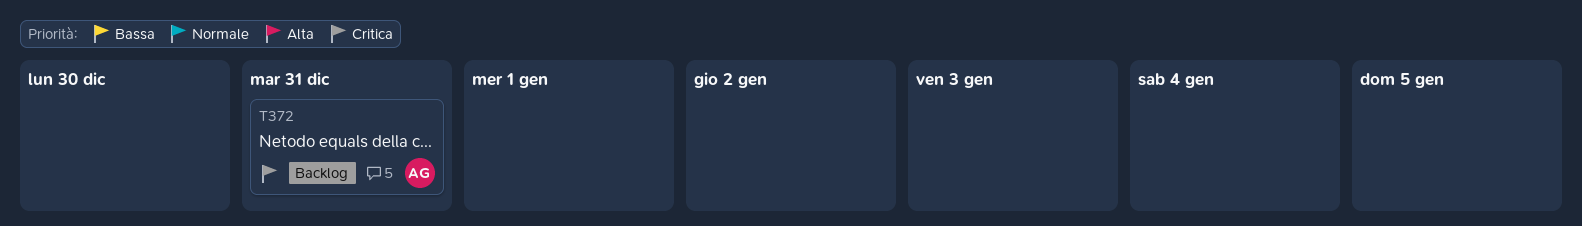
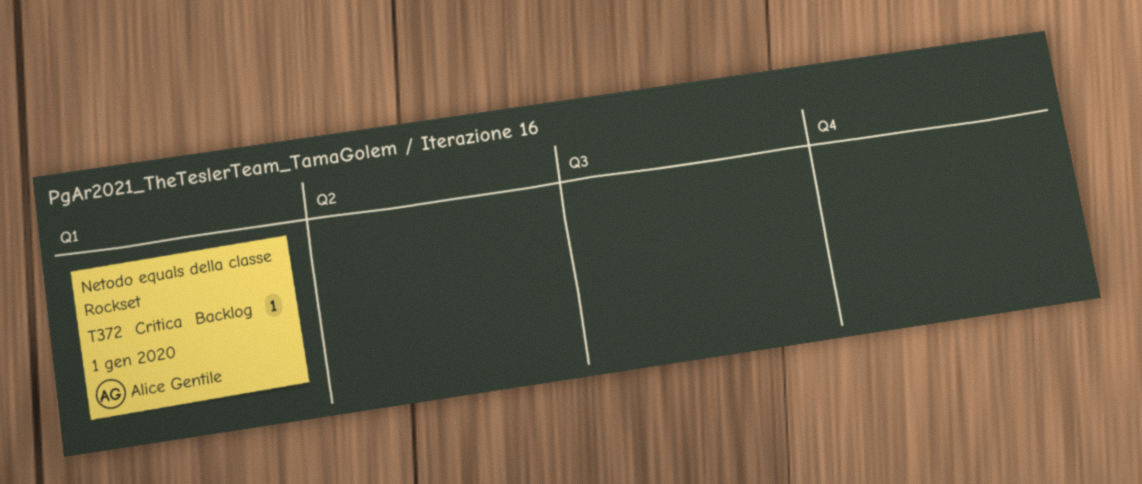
T372, due: Dec 31 -> Jan 1

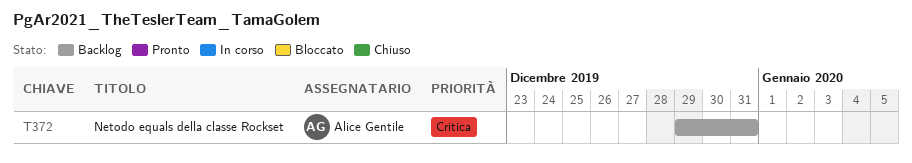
T372, due: Jan 1 -> Dec 31

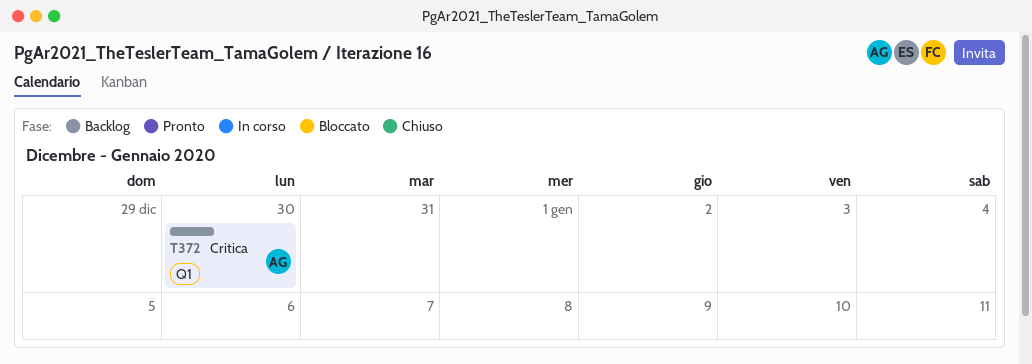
T372, due: Dec 31 -> Dec 30

